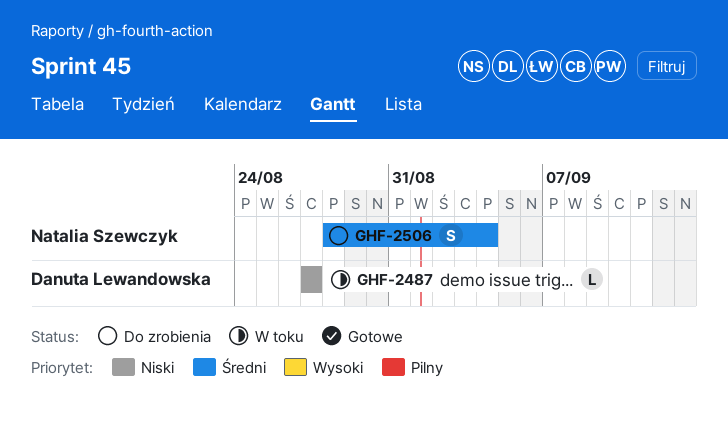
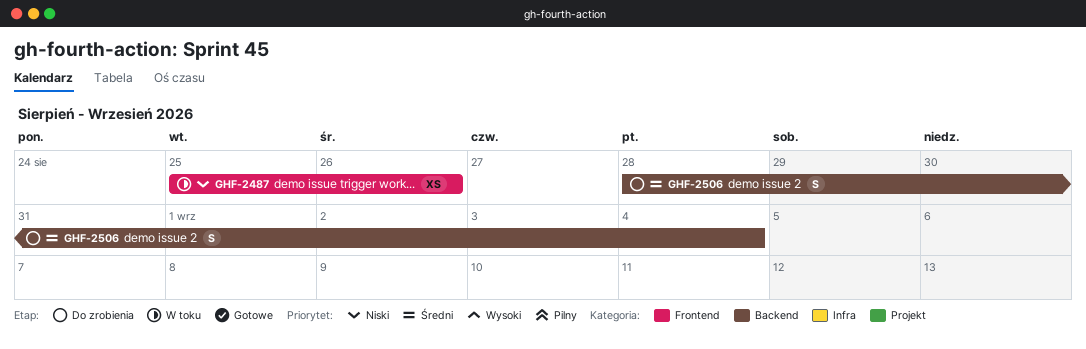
GHF-2487, estimate: L -> XS
GHF-2487, start: Aug 27 -> Aug 25
GHF-2487, due: Aug 27 -> Aug 26

